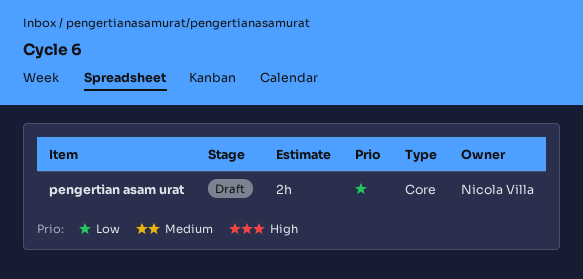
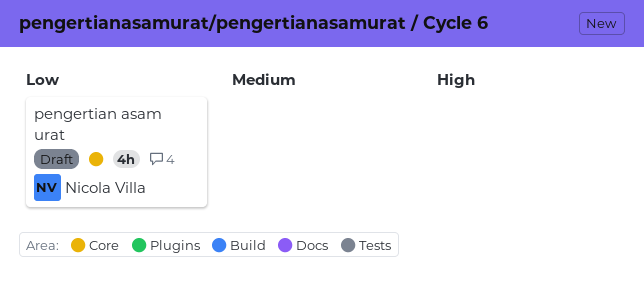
pengertian asam urat, estimate: 2h -> 4h

